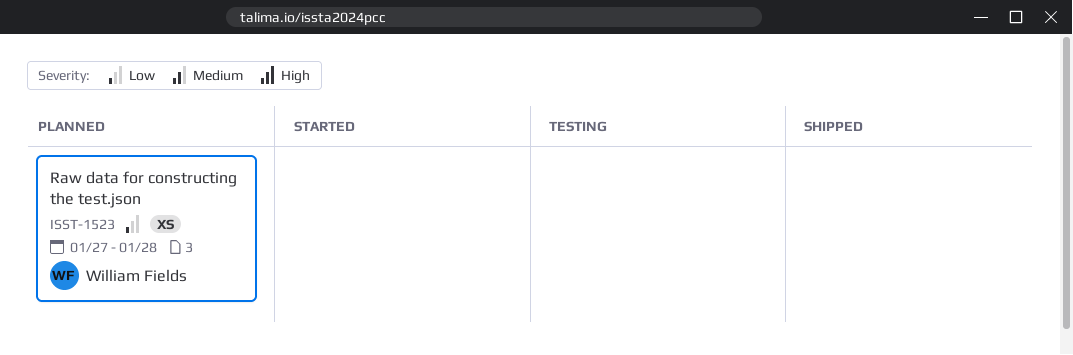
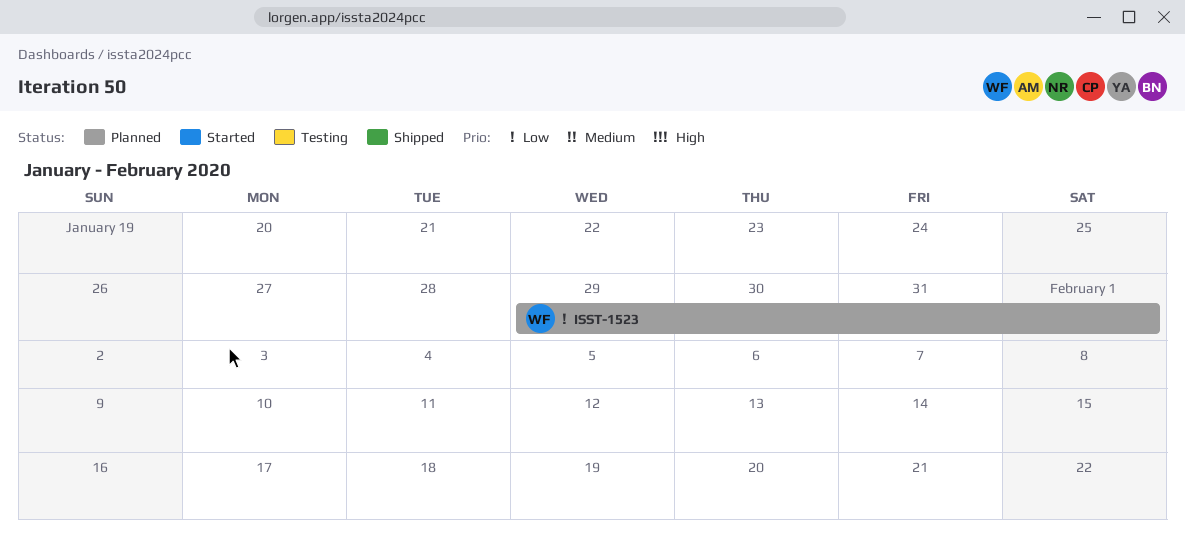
ISST-1523, start: Jan 27 -> Jan 29
ISST-1523, due: Jan 28 -> Feb 1

